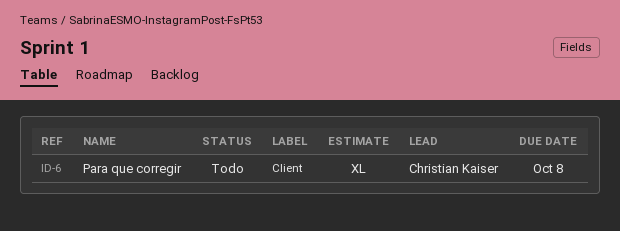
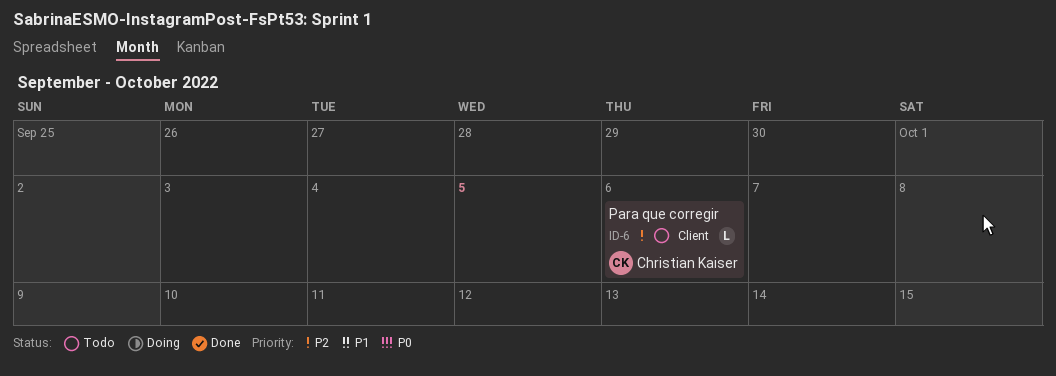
ID-6, estimate: XL -> L
ID-6, due: Oct 8 -> Oct 6

